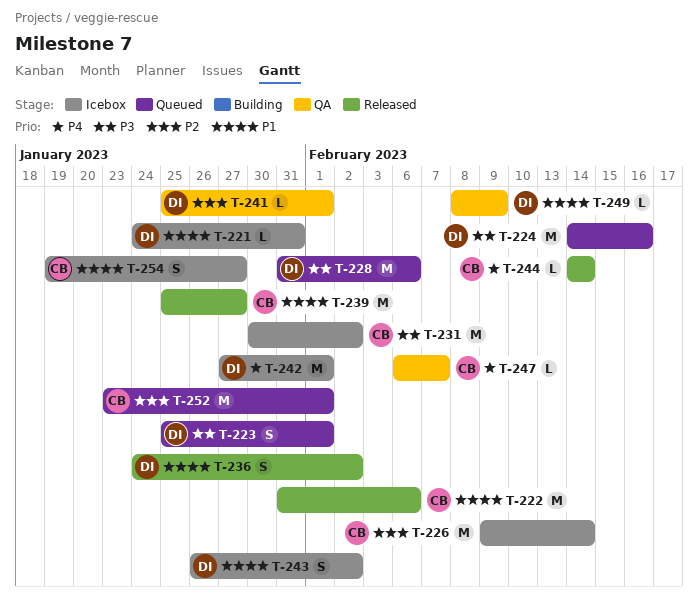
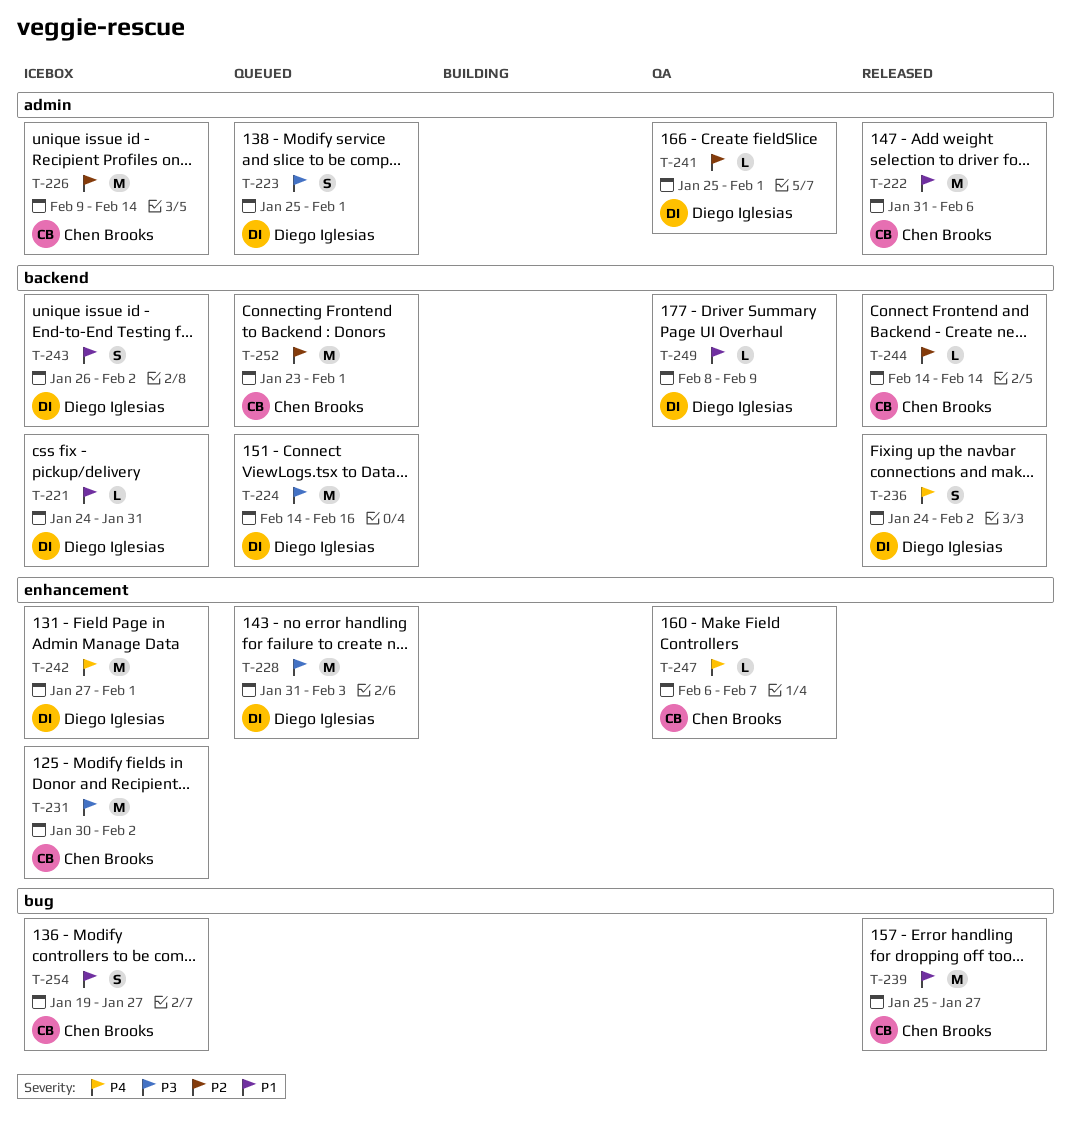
T-228, due: Feb 6 -> Feb 3
T-236, priority: P1 -> P4
T-244, priority: P4 -> P2

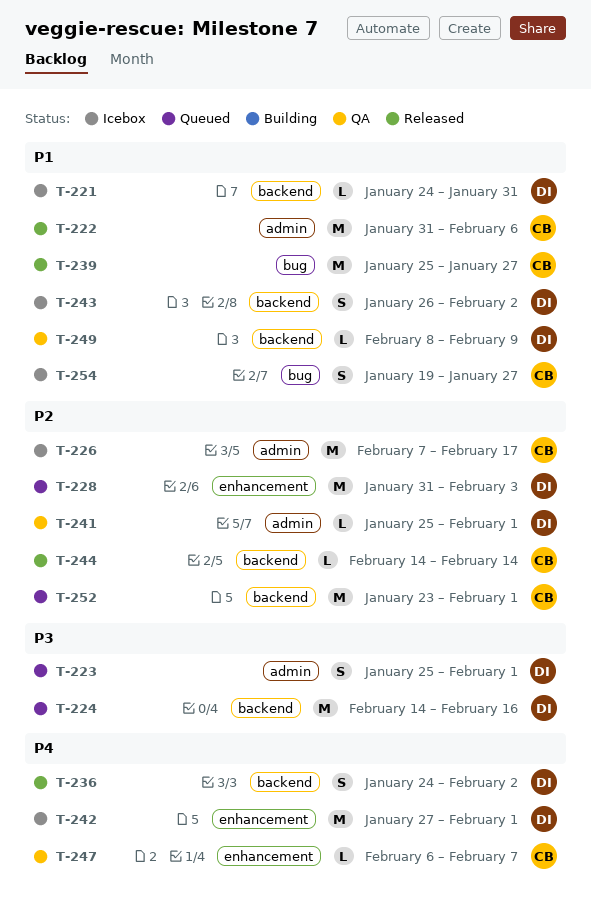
T-226, start: Feb 9 -> Feb 7
T-226, due: Feb 14 -> Feb 17
T-228, priority: P3 -> P2
T-231: present -> none

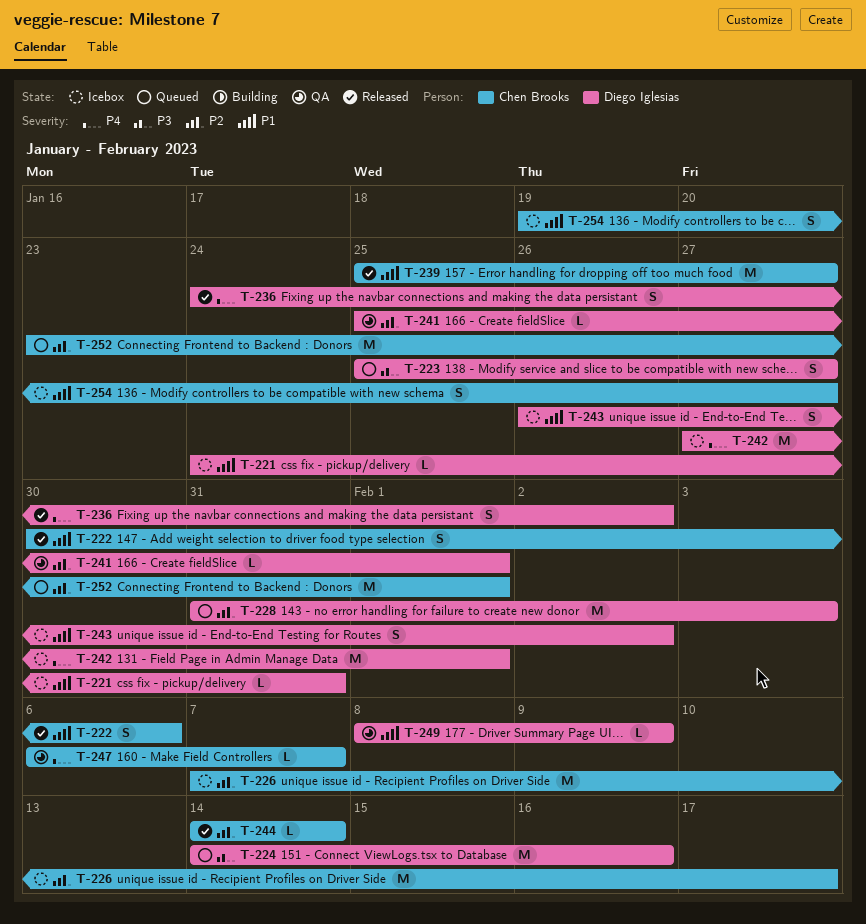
T-222, estimate: M -> S
T-222, start: Jan 31 -> Jan 30
T-223, due: Feb 1 -> Jan 27

